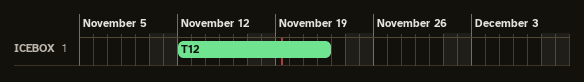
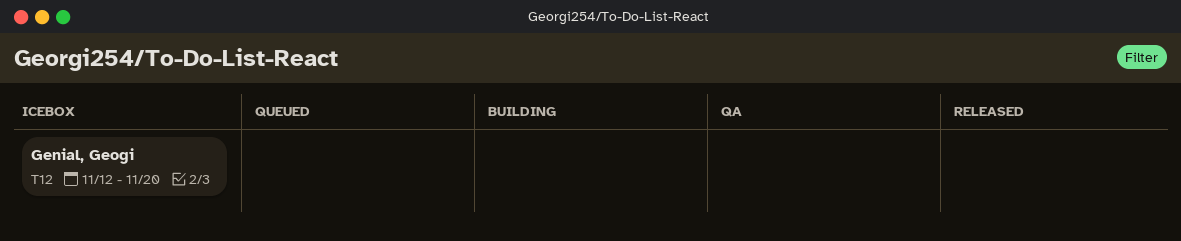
T12, due: Nov 22 -> Nov 20

